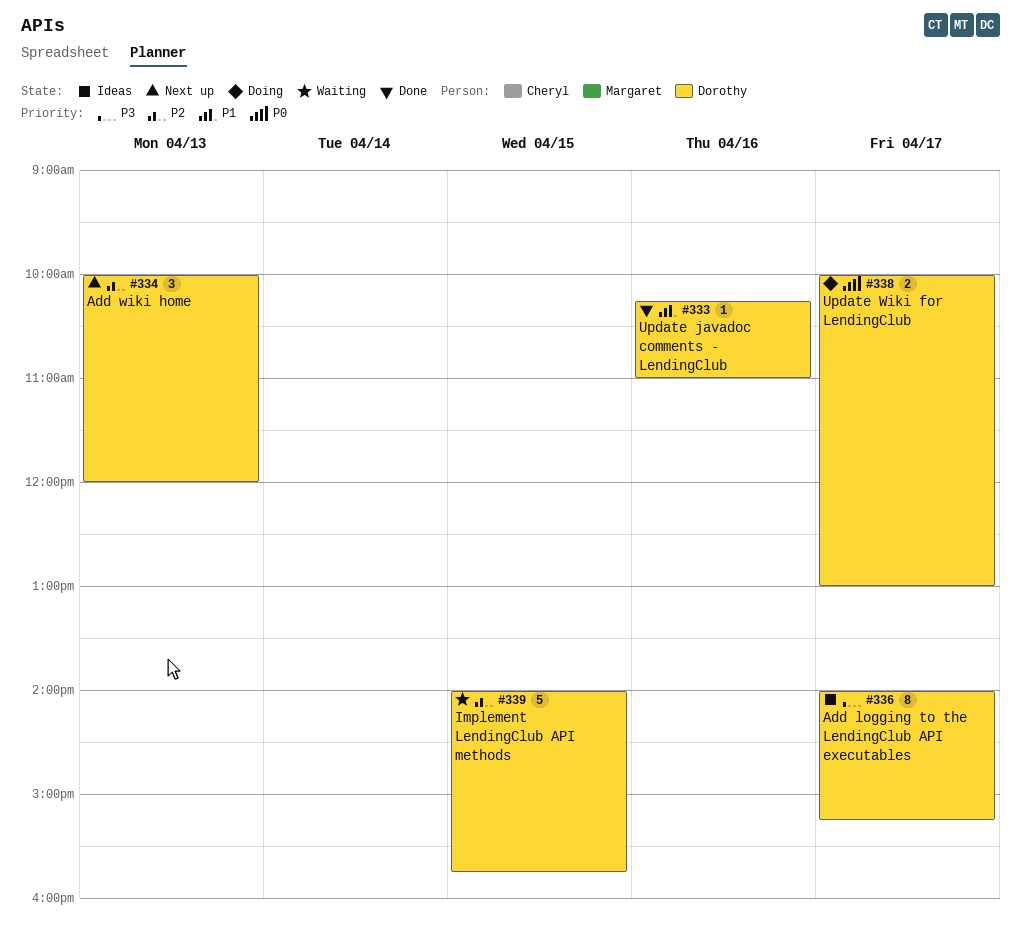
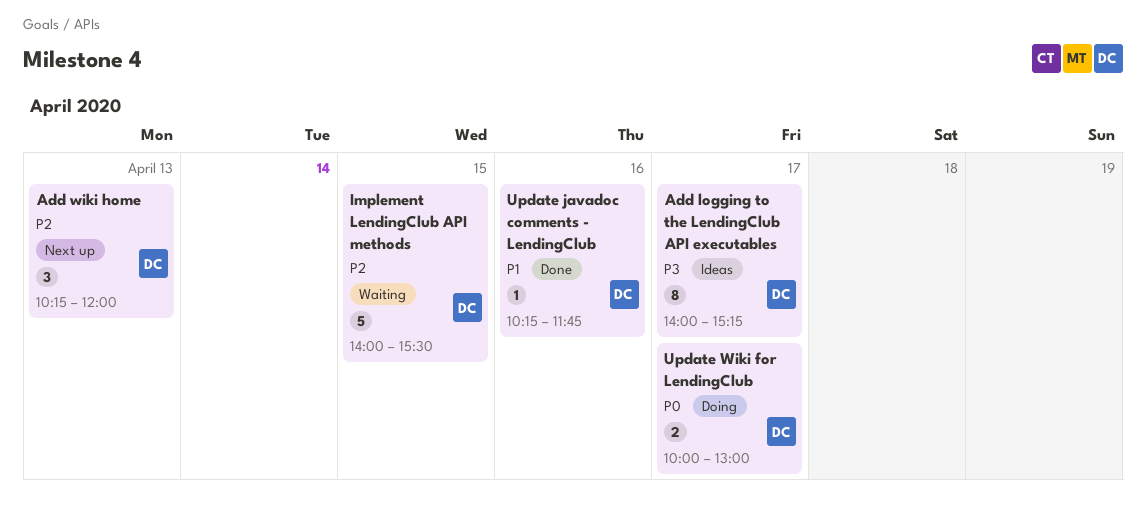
Add wiki home, begins: 10:00 -> 10:15
Implement LendingClub API methods, ends: 15:45 -> 15:30
Update javadoc comments - LendingClub, ends: 11:00 -> 11:45

